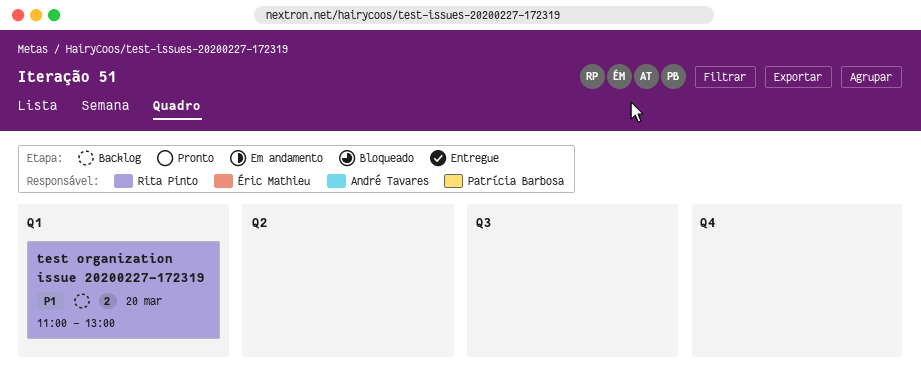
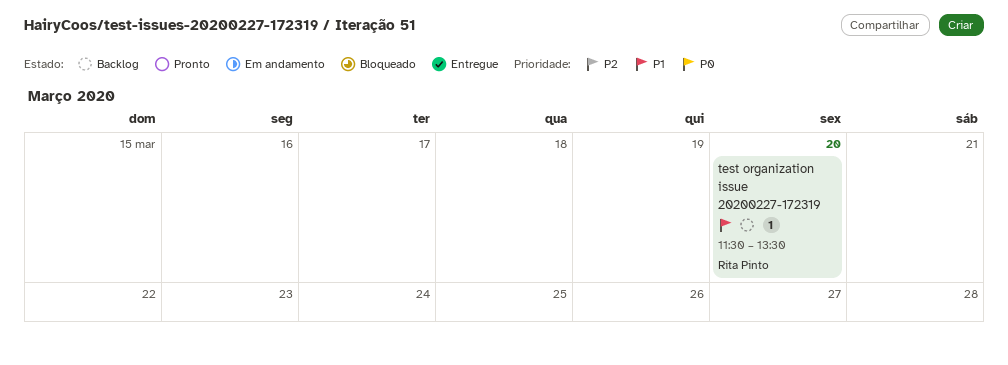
test organization issue 20200227-172319, estimate: 2 -> 1
test organization issue 20200227-172319, begins: 11:00 -> 11:30
test organization issue 20200227-172319, ends: 13:00 -> 13:30

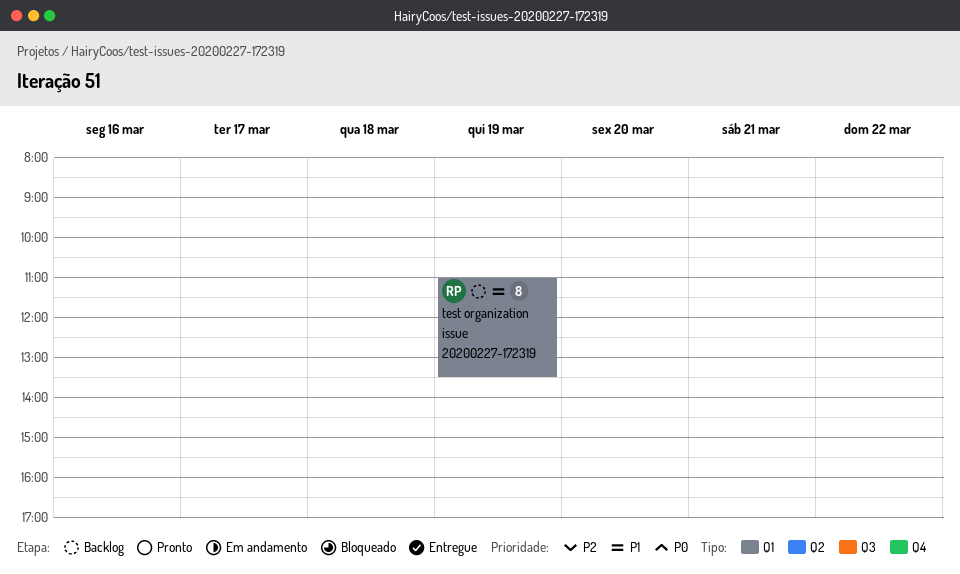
test organization issue 20200227-172319, estimate: 1 -> 8
test organization issue 20200227-172319, day: Mar 20 -> Mar 19
test organization issue 20200227-172319, begins: 11:30 -> 11:00

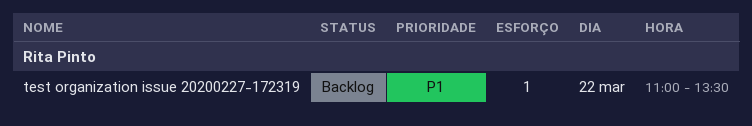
test organization issue 20200227-172319, estimate: 8 -> 1
test organization issue 20200227-172319, day: Mar 19 -> Mar 22

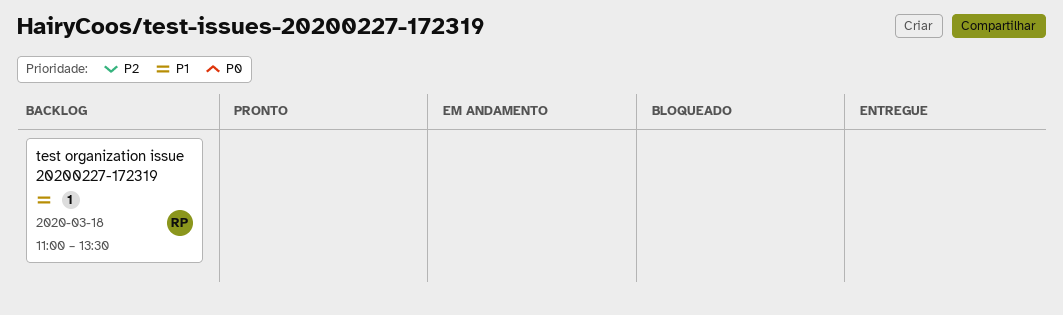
test organization issue 20200227-172319, day: Mar 22 -> Mar 18

